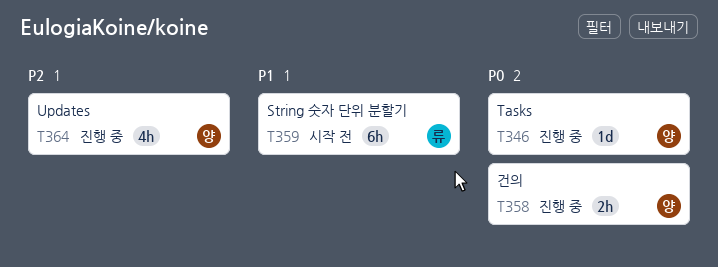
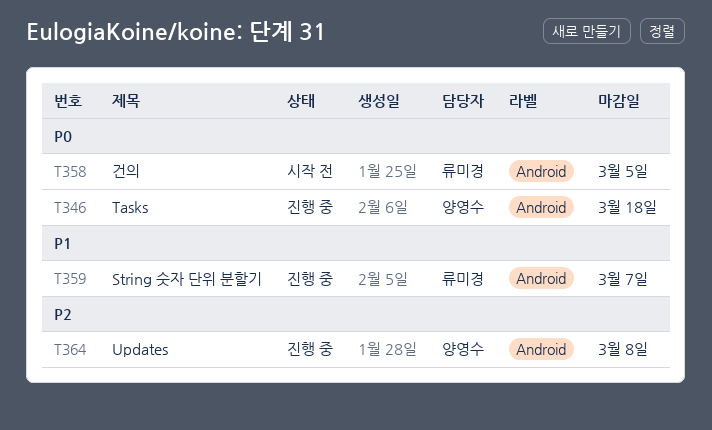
T358, status: 진행 중 -> 시작 전
T358, owner: 양영수 -> 류미경
T359, status: 시작 전 -> 진행 중

